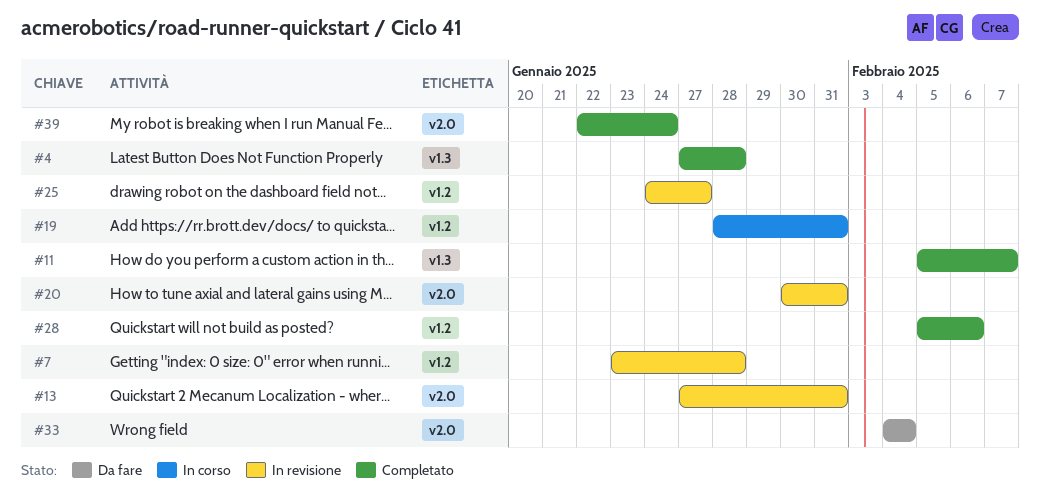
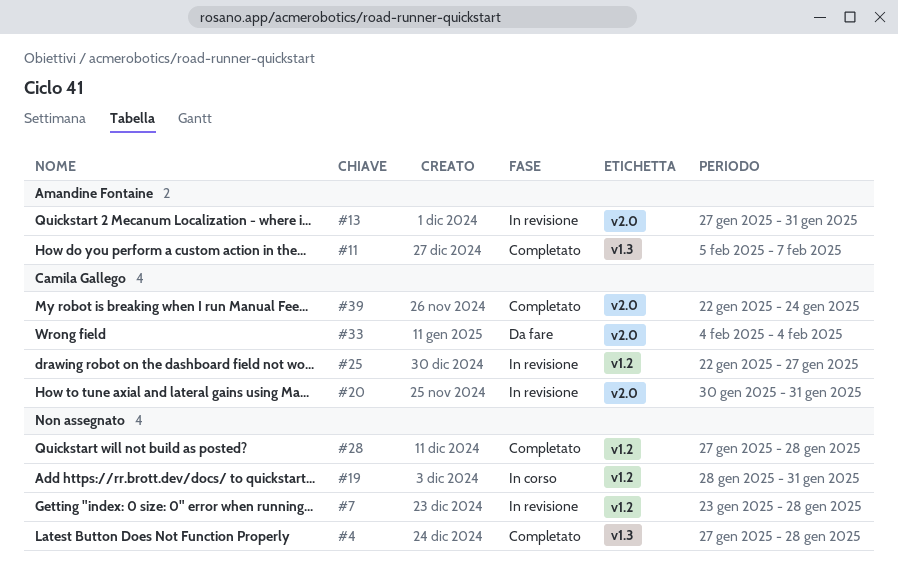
#25, start: Jan 24 -> Jan 22
#28, start: Feb 5 -> Jan 27
#28, due: Feb 6 -> Jan 28

